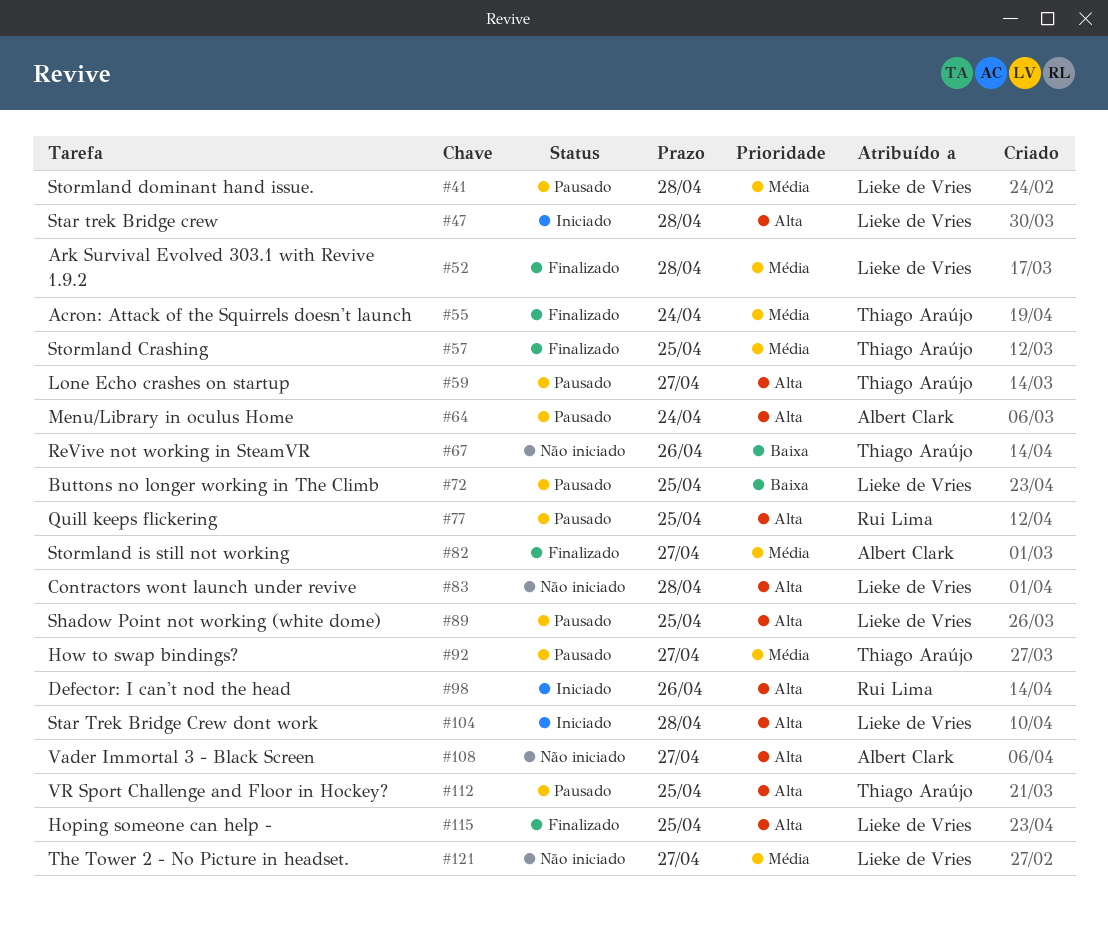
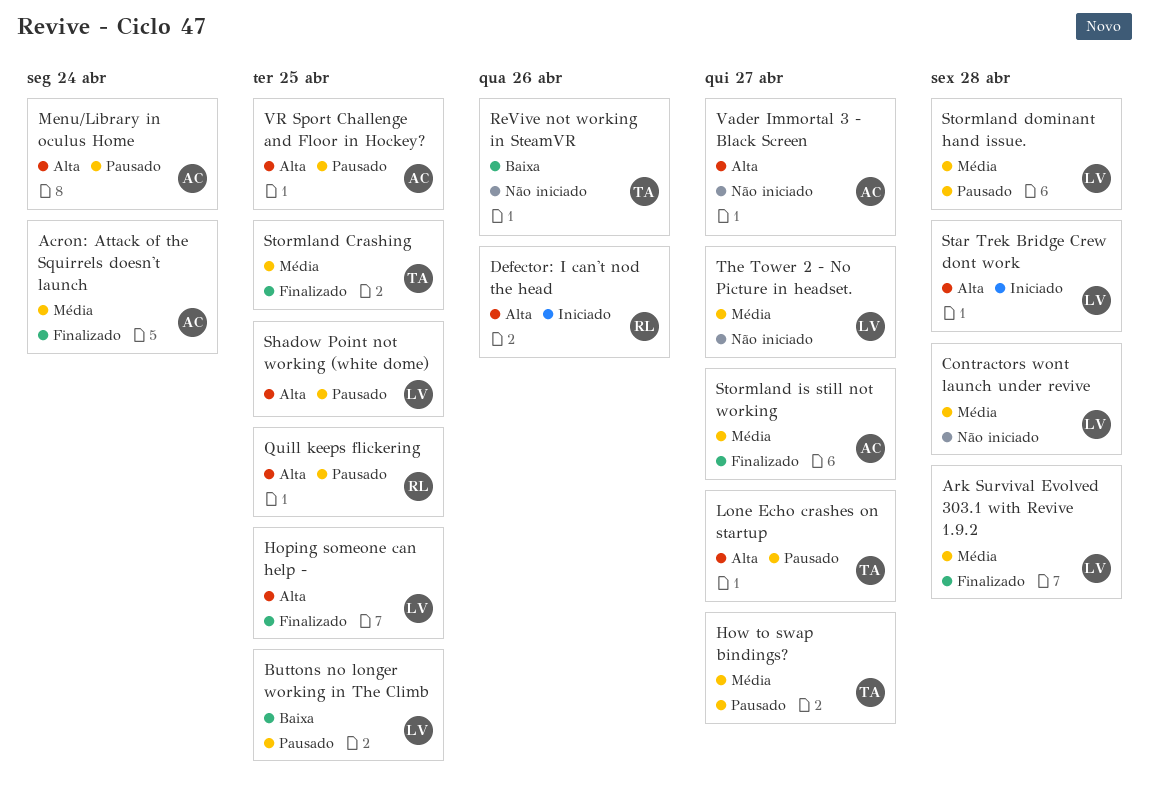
Acron: Attack of the Squirrels doesn't launch, owner: Thiago Araújo -> Albert Clark
Contractors wont launch under revive, priority: Alta -> Média
Star trek Bridge crew: present -> none
VR Sport Challenge and Floor in Hockey?, owner: Thiago Araújo -> Albert Clark

